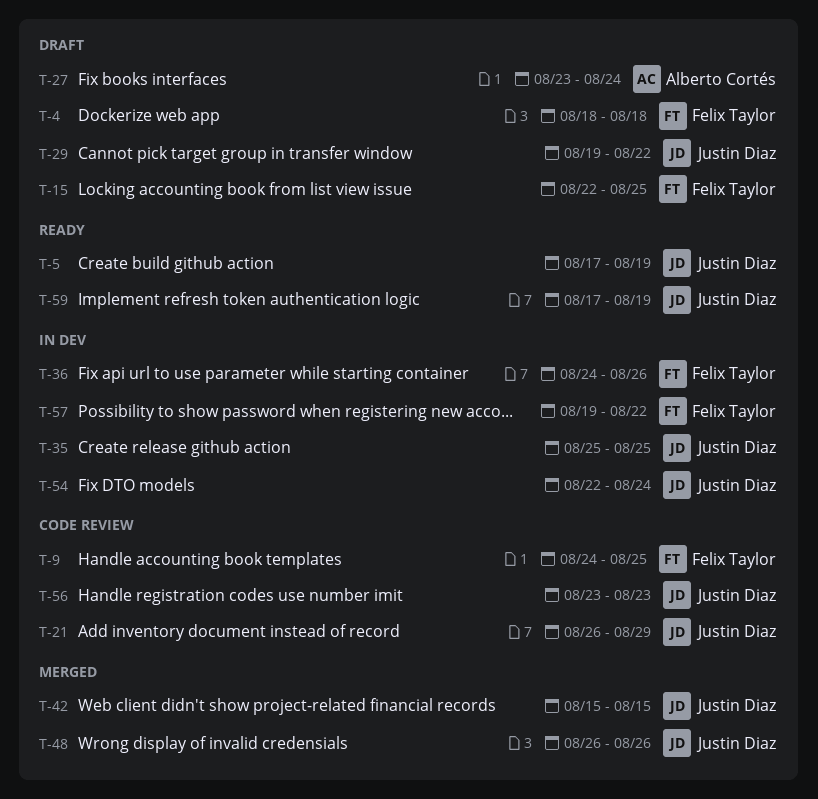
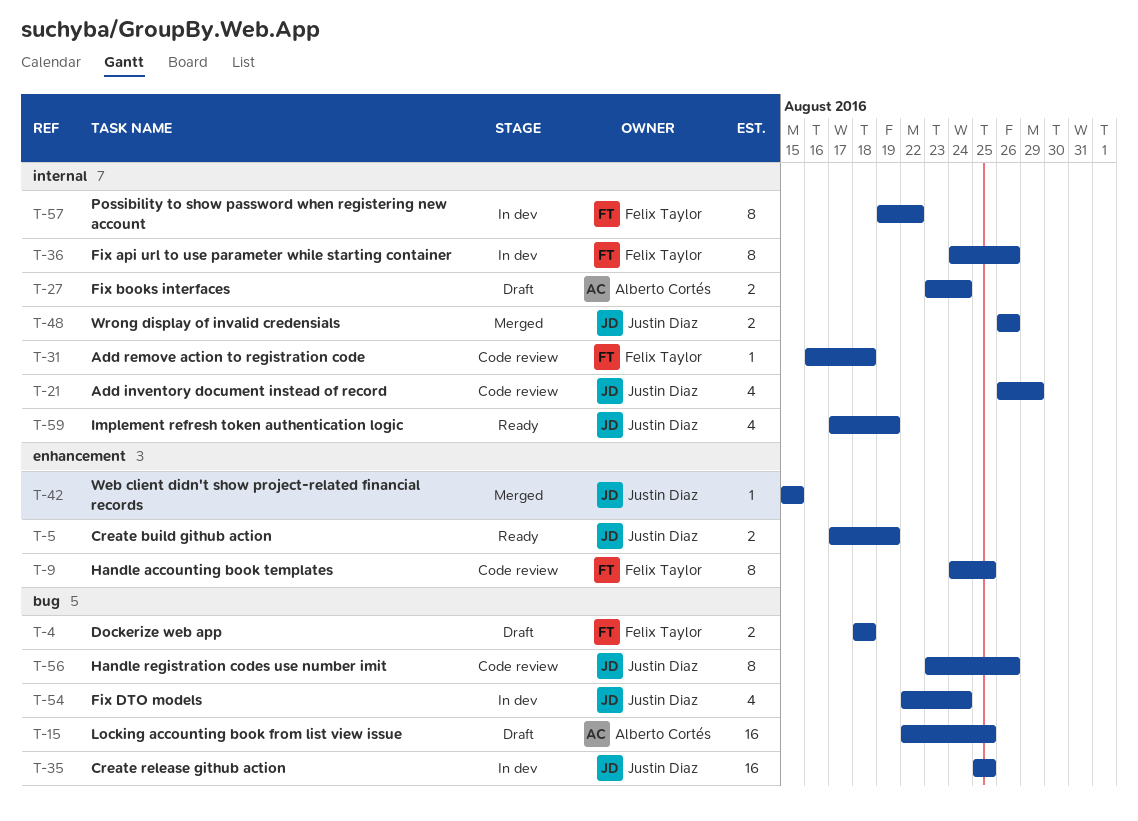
T-15, owner: Felix Taylor -> Alberto Cortés
T-29: present -> none
T-31: none -> present
T-56, due: Aug 23 -> Aug 26

